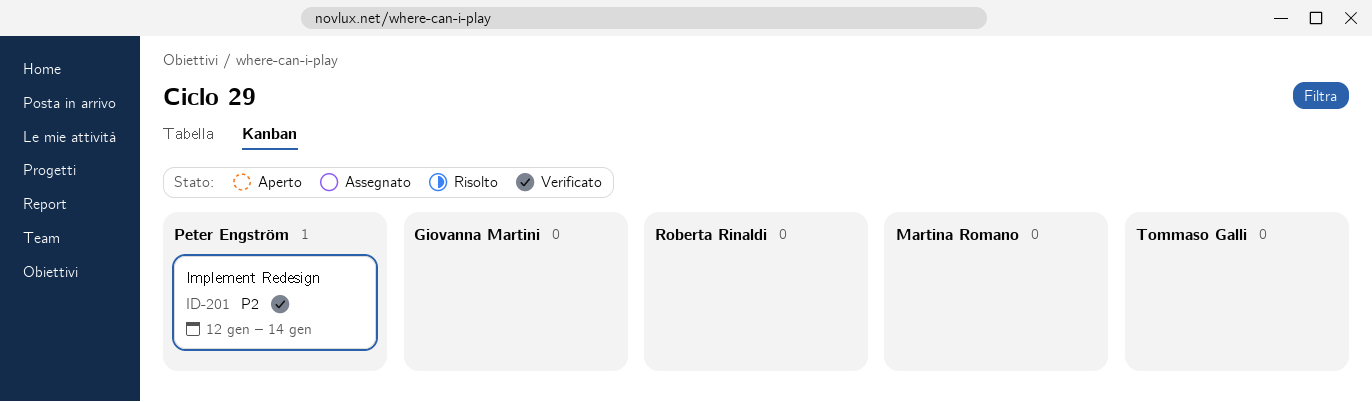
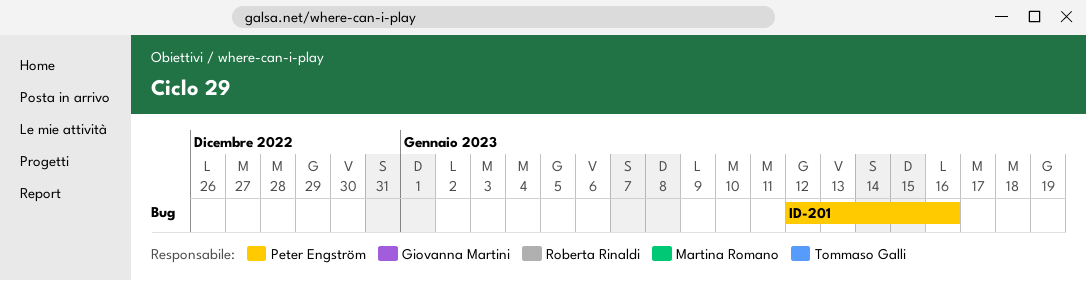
ID-201, due: Jan 14 -> Jan 16

